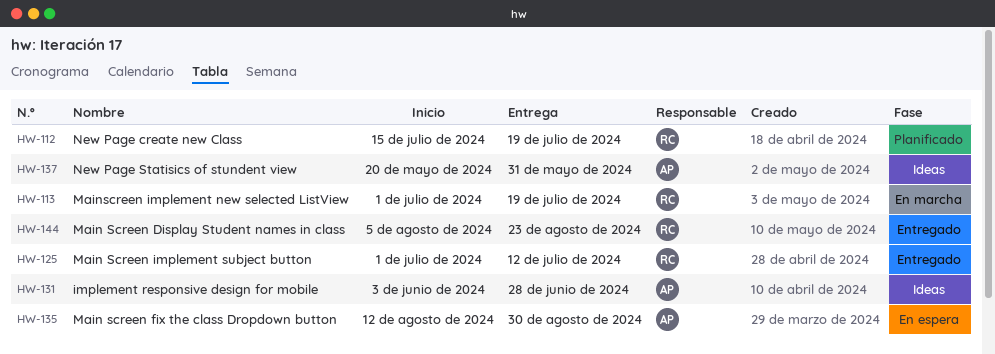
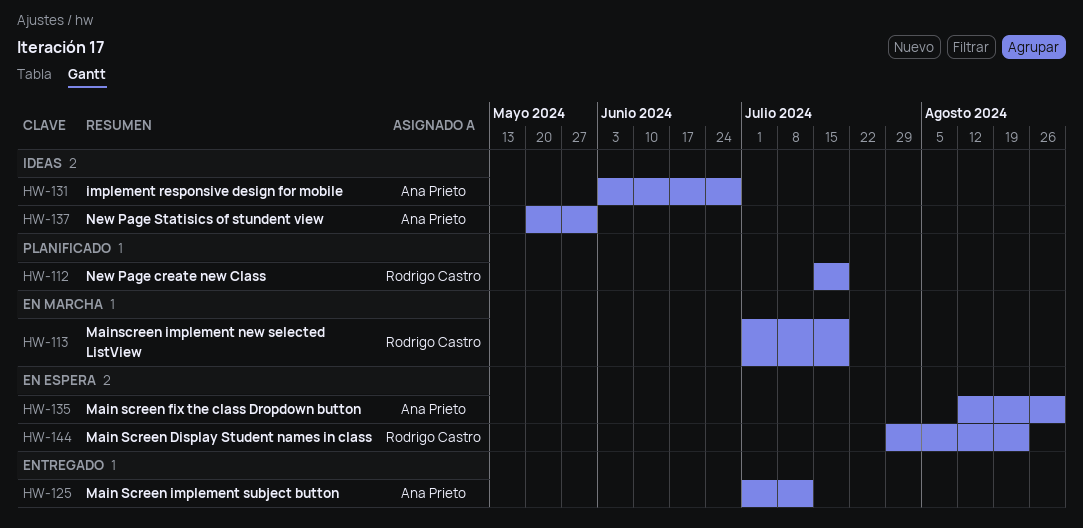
HW-125, owner: Rodrigo Castro -> Ana Prieto
HW-144, status: Entregado -> En espera
HW-144, start: Aug 5 -> Jul 29

